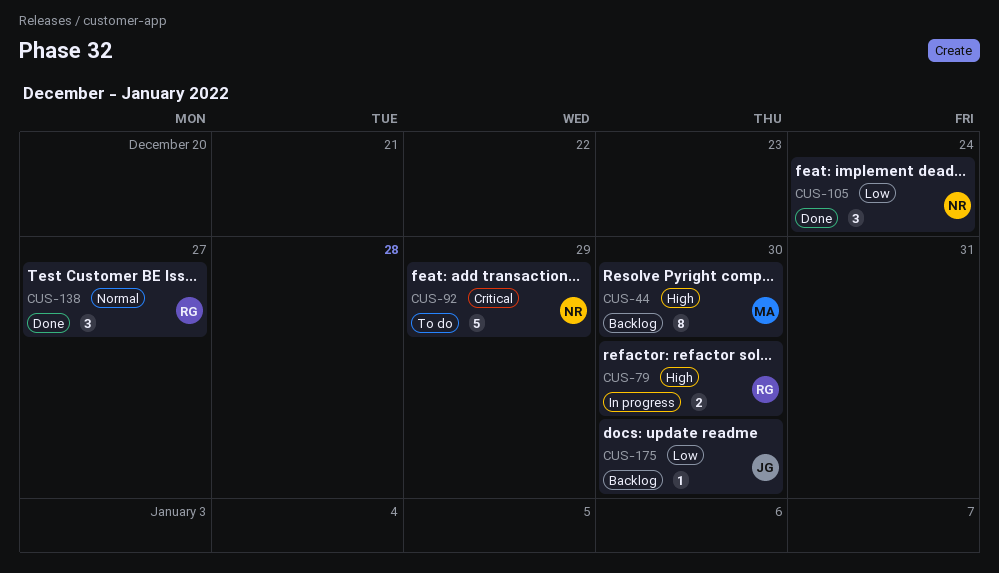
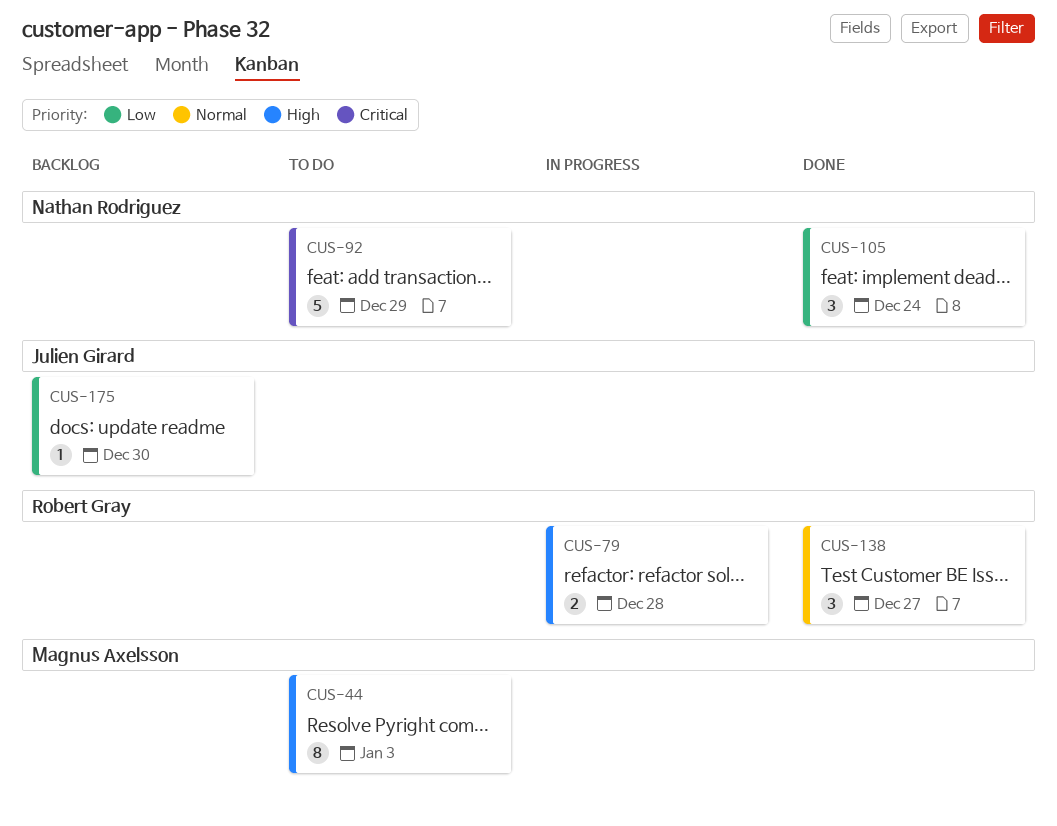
CUS-44, status: Backlog -> To do
CUS-44, due: Dec 30 -> Jan 3
CUS-79, due: Dec 30 -> Dec 28

